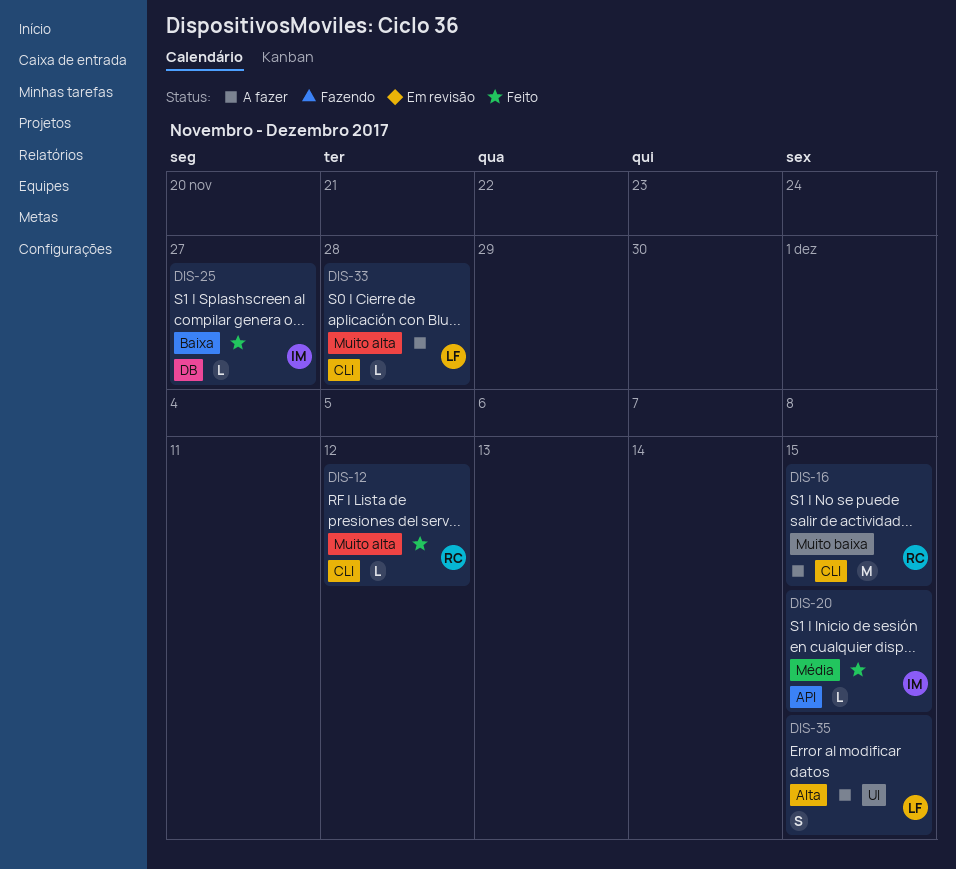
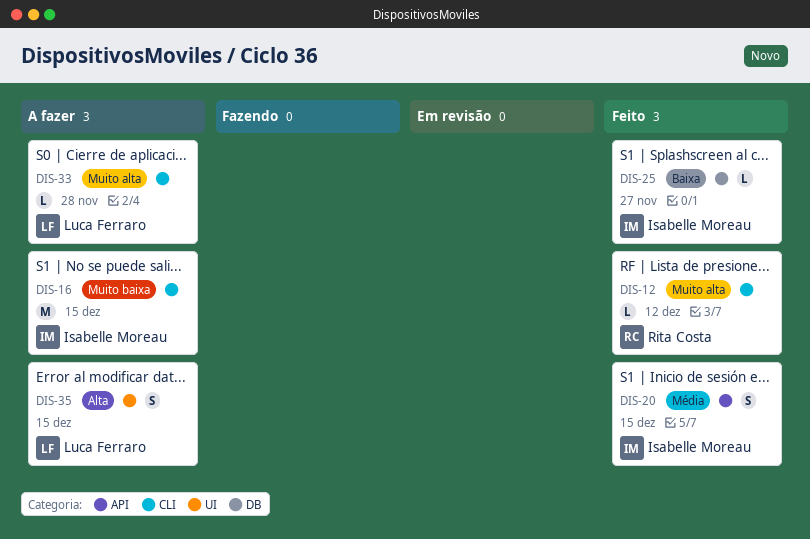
DIS-16, owner: Rita Costa -> Isabelle Moreau
DIS-20, estimate: L -> S

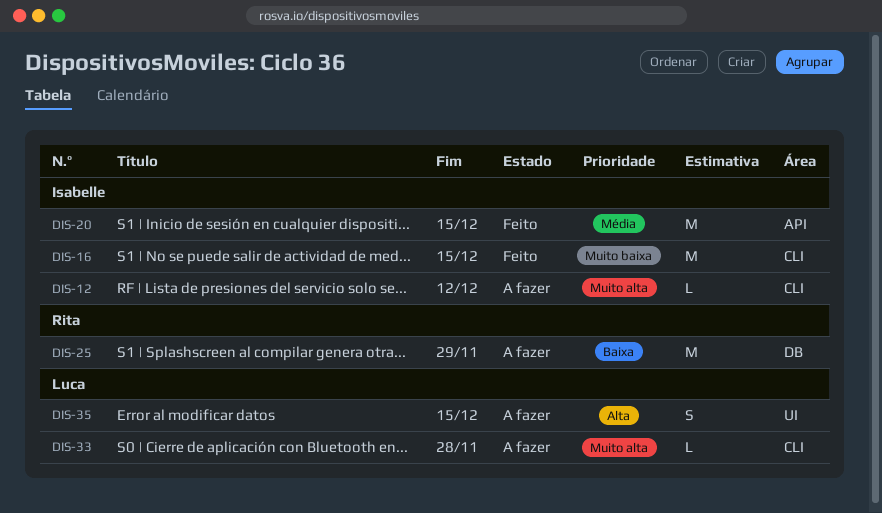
DIS-12, status: Feito -> A fazer
DIS-12, owner: Rita Costa -> Isabelle Moreau
DIS-16, status: A fazer -> Feito
DIS-20, estimate: S -> M
DIS-25, status: Feito -> A fazer
DIS-25, owner: Isabelle Moreau -> Rita Costa
DIS-25, estimate: L -> M
DIS-25, due: Nov 27 -> Nov 29

